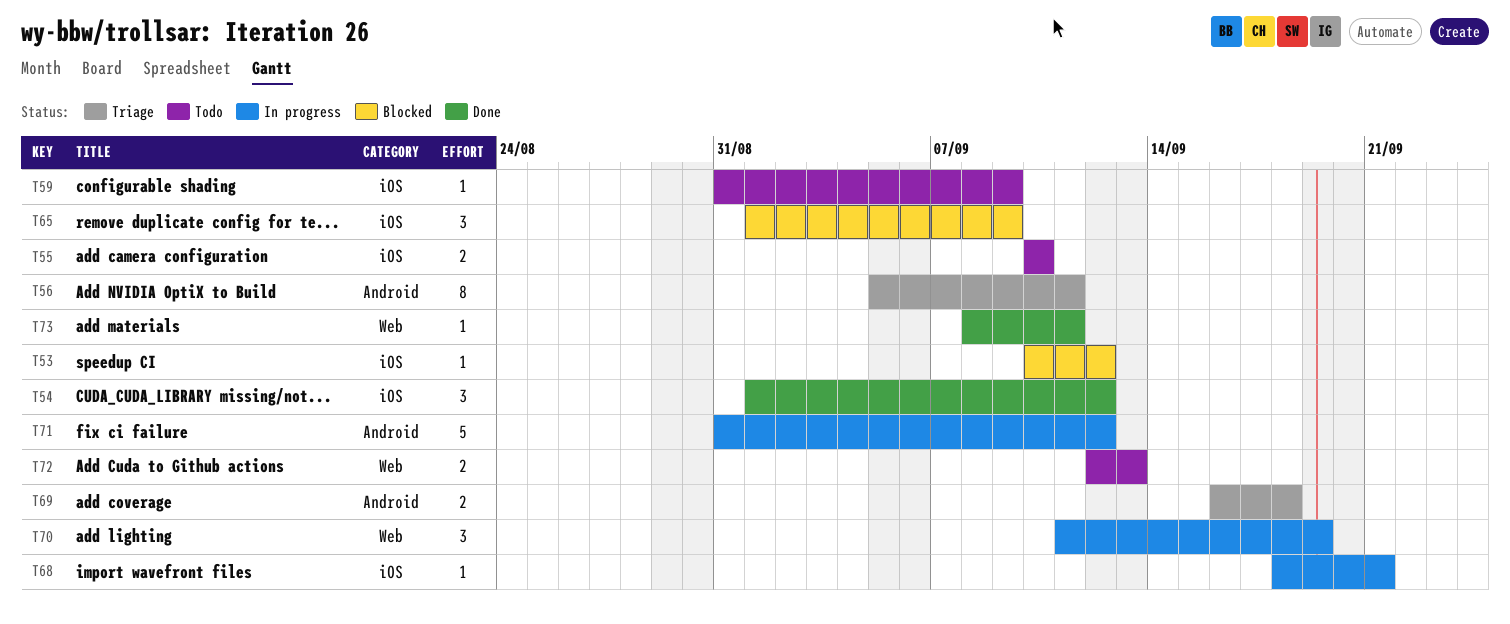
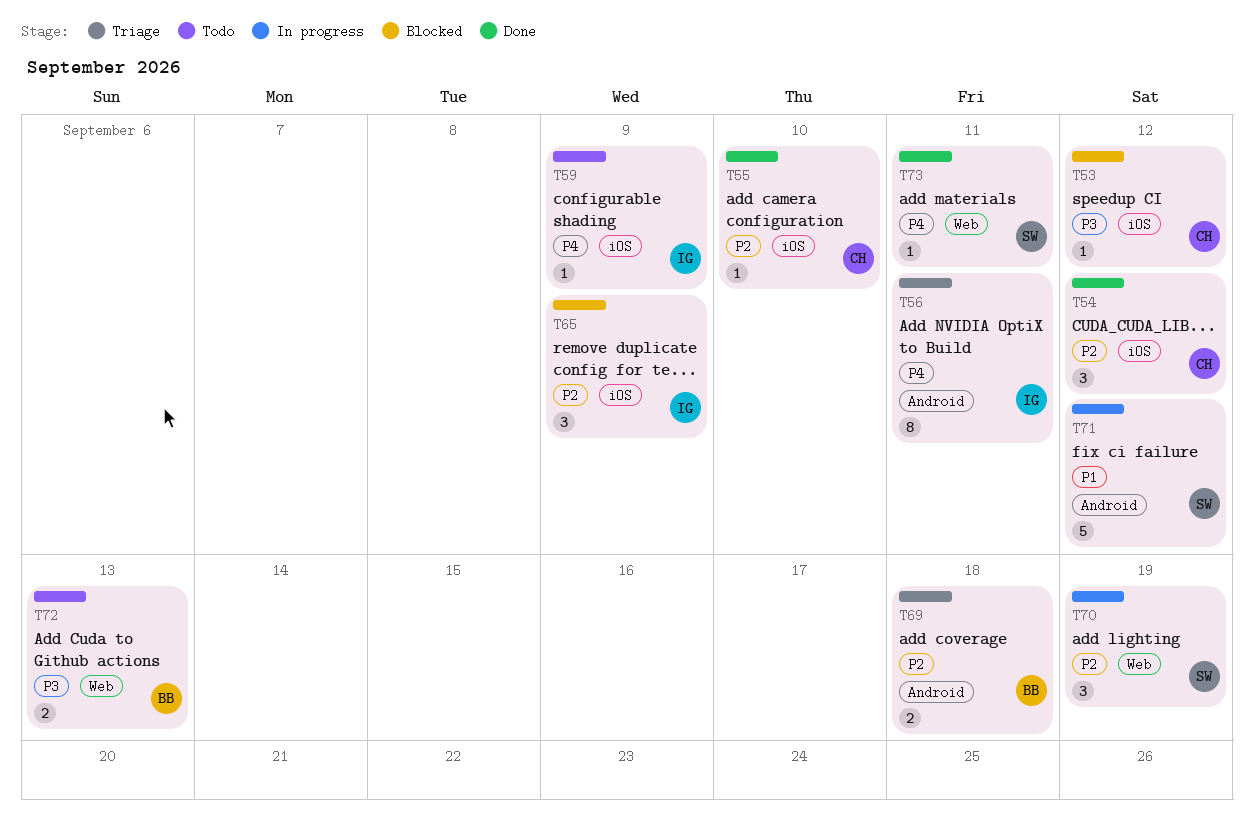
T55, status: Todo -> Done
T55, estimate: 2 -> 1
T68: present -> none

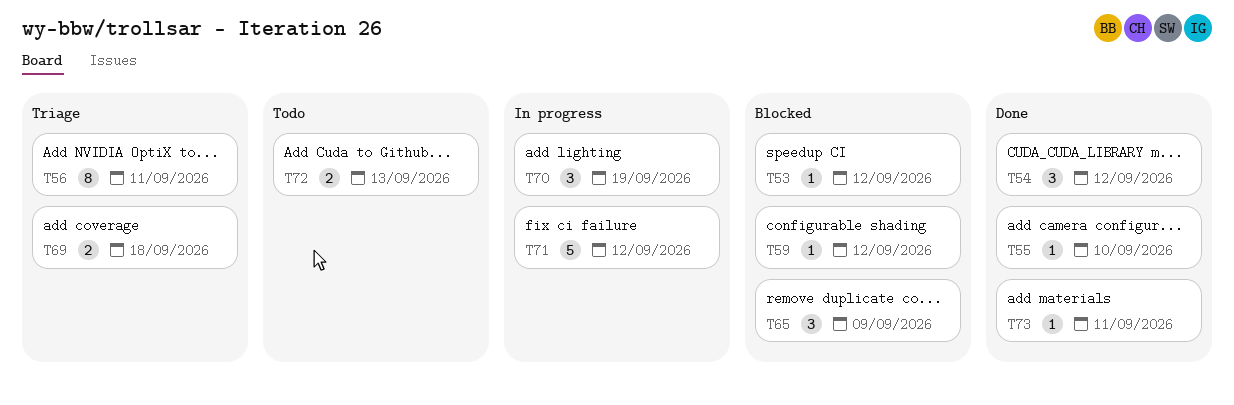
T59, status: Todo -> Blocked
T59, due: Sep 9 -> Sep 12

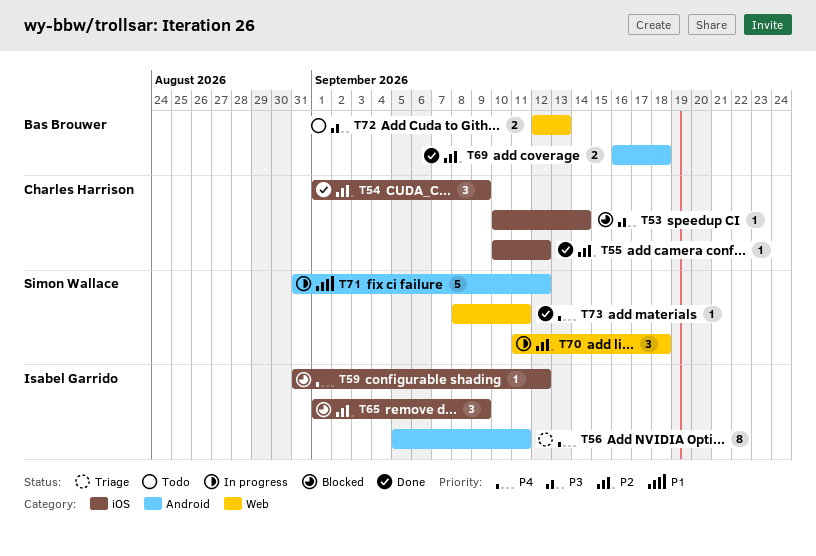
T53, due: Sep 12 -> Sep 14
T54, due: Sep 12 -> Sep 9
T55, due: Sep 10 -> Sep 12
T69, status: Triage -> Done
T70, due: Sep 19 -> Sep 18

